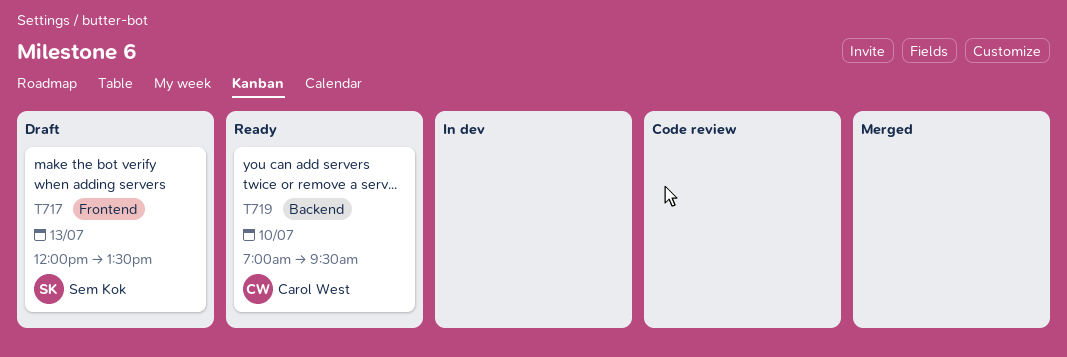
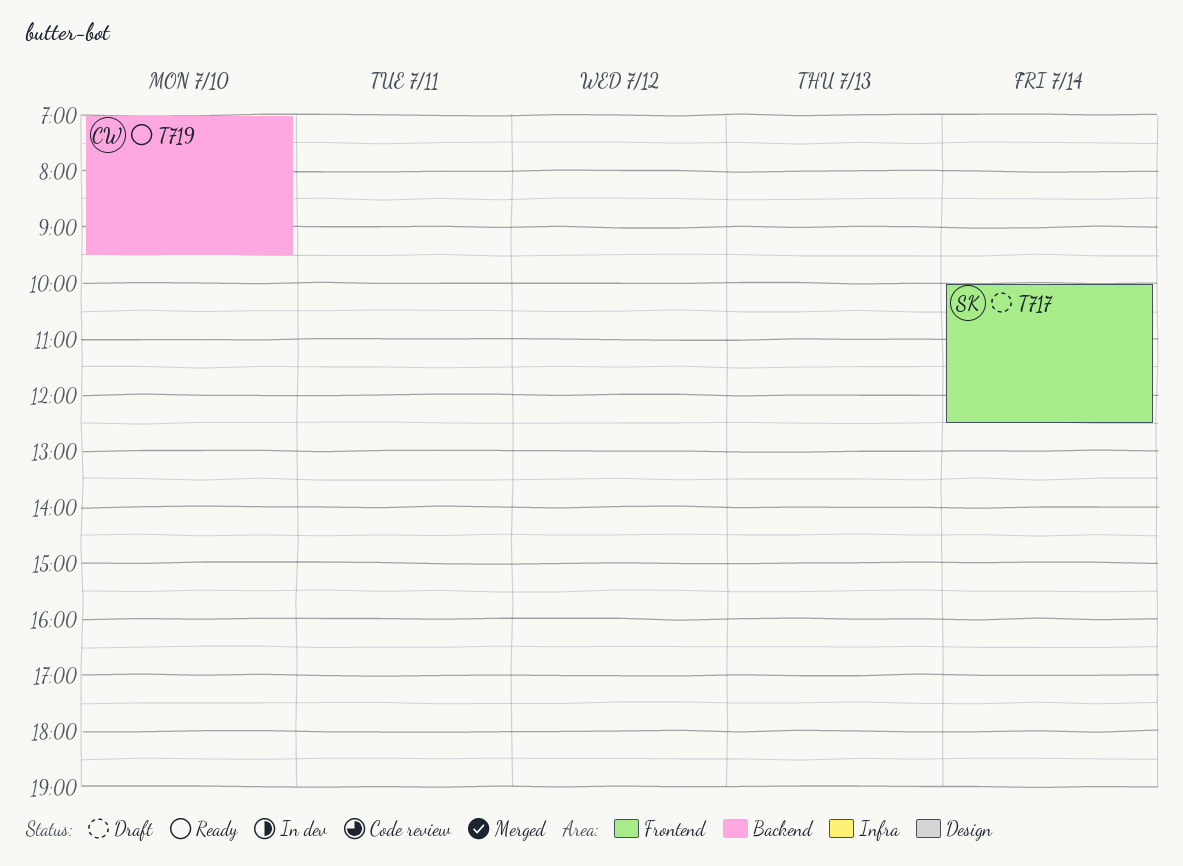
T717, day: Jul 13 -> Jul 14
T717, begins: 12:00 -> 10:00
T717, ends: 13:30 -> 12:30

